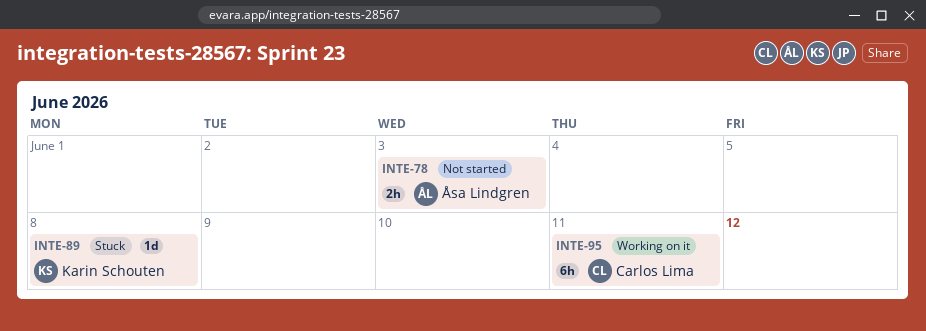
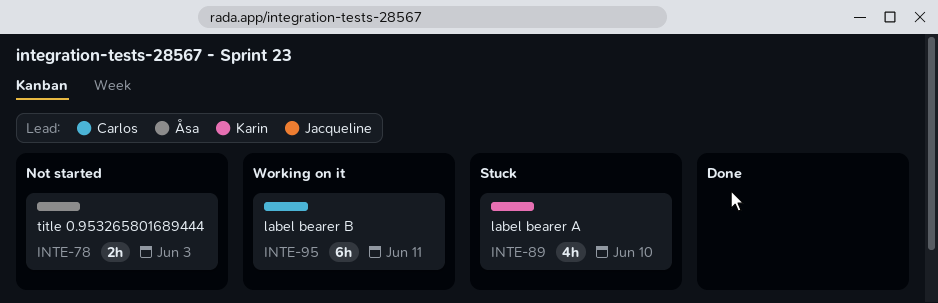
INTE-89, estimate: 1d -> 4h
INTE-89, due: Jun 8 -> Jun 10

